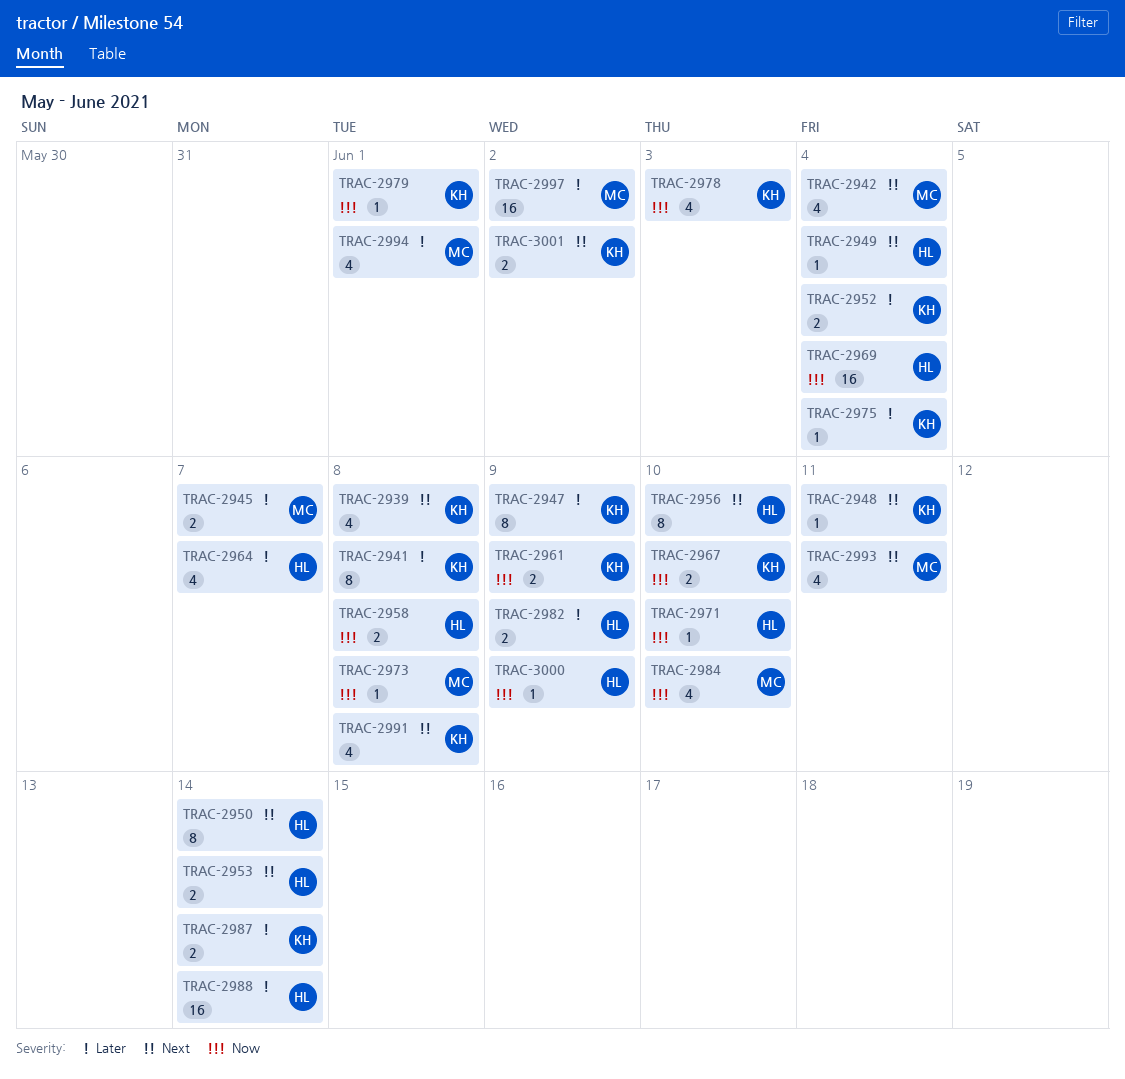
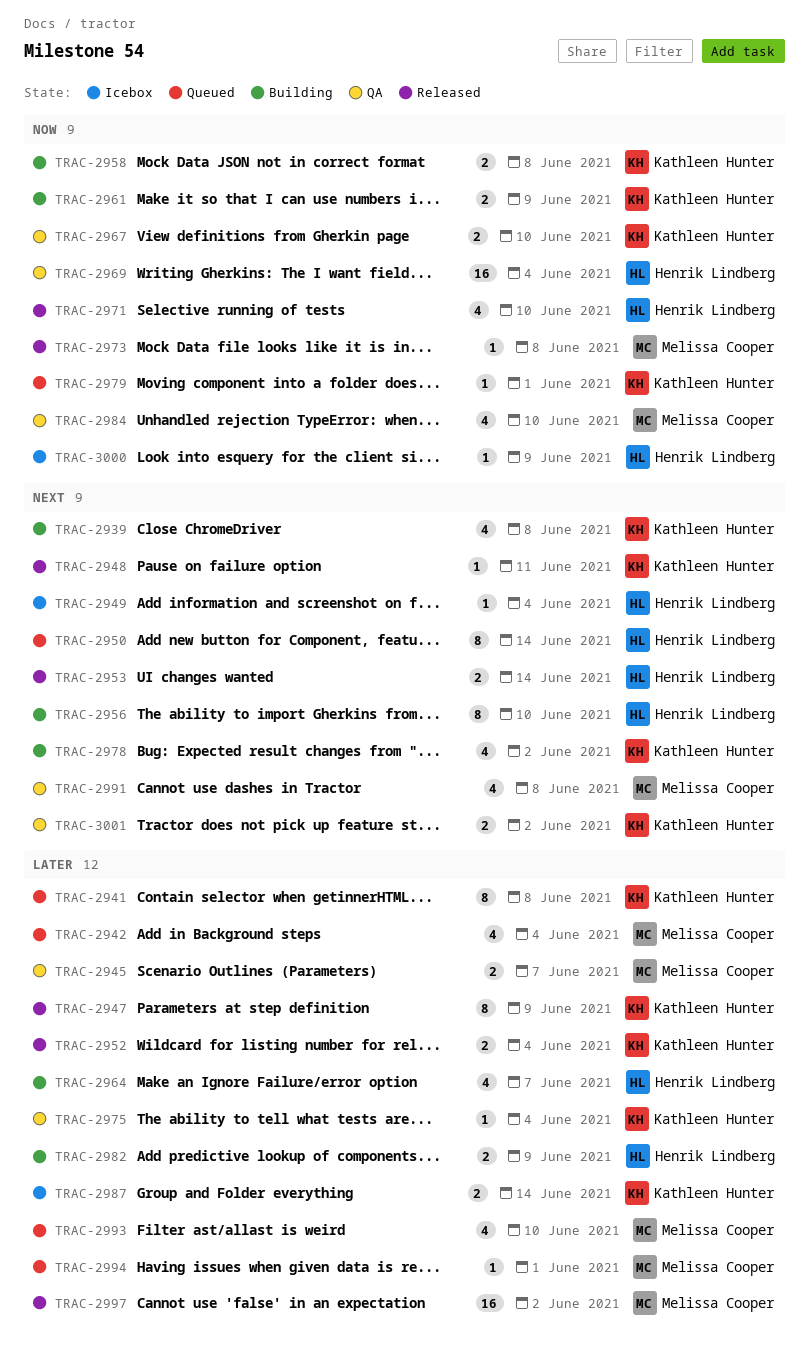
TRAC-2942, priority: Next -> Later
TRAC-2958, owner: Henrik Lindberg -> Kathleen Hunter
TRAC-2971, estimate: 1 -> 4
TRAC-2978, priority: Now -> Next
TRAC-2978, due: Jun 3 -> Jun 2
TRAC-2988: present -> none
TRAC-2991, owner: Kathleen Hunter -> Melissa Cooper
TRAC-2993, priority: Next -> Later
TRAC-2993, due: Jun 11 -> Jun 10
TRAC-2994, estimate: 4 -> 1

